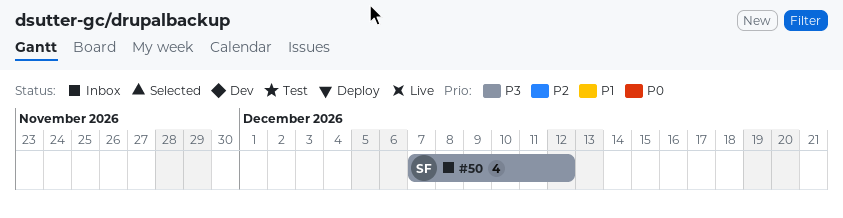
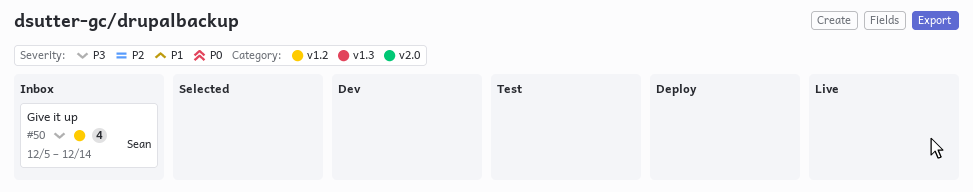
#50, start: Dec 7 -> Dec 5
#50, due: Dec 12 -> Dec 14

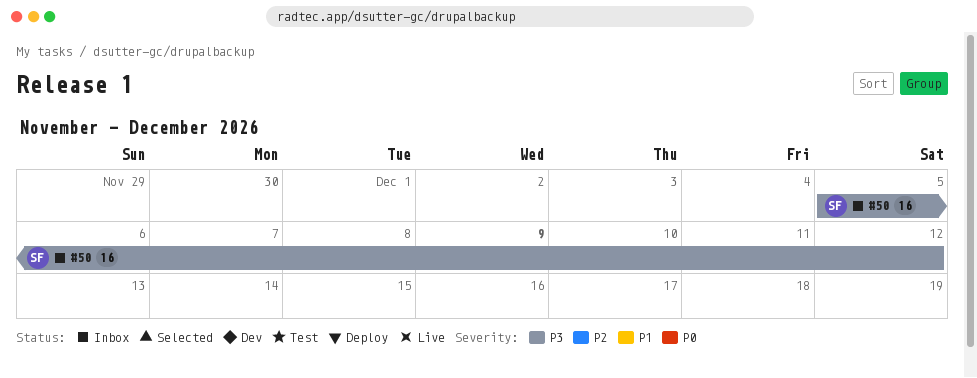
#50, estimate: 4 -> 16
#50, due: Dec 14 -> Dec 12

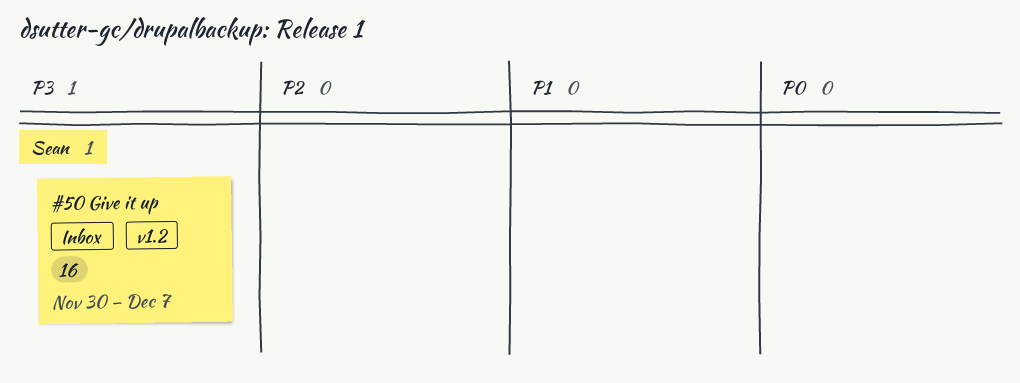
#50, start: Dec 5 -> Nov 30
#50, due: Dec 12 -> Dec 7

